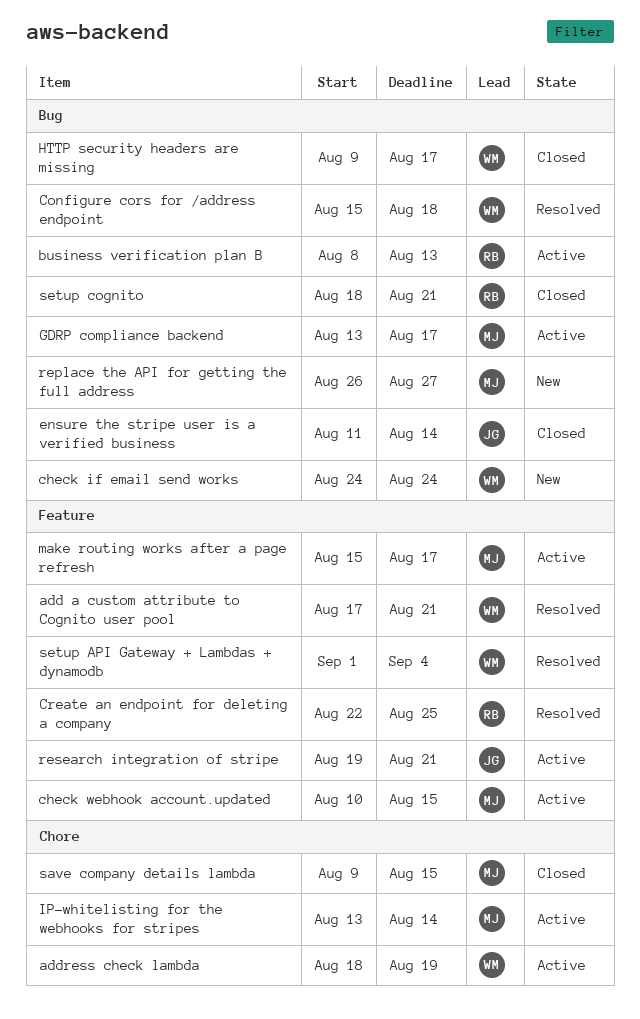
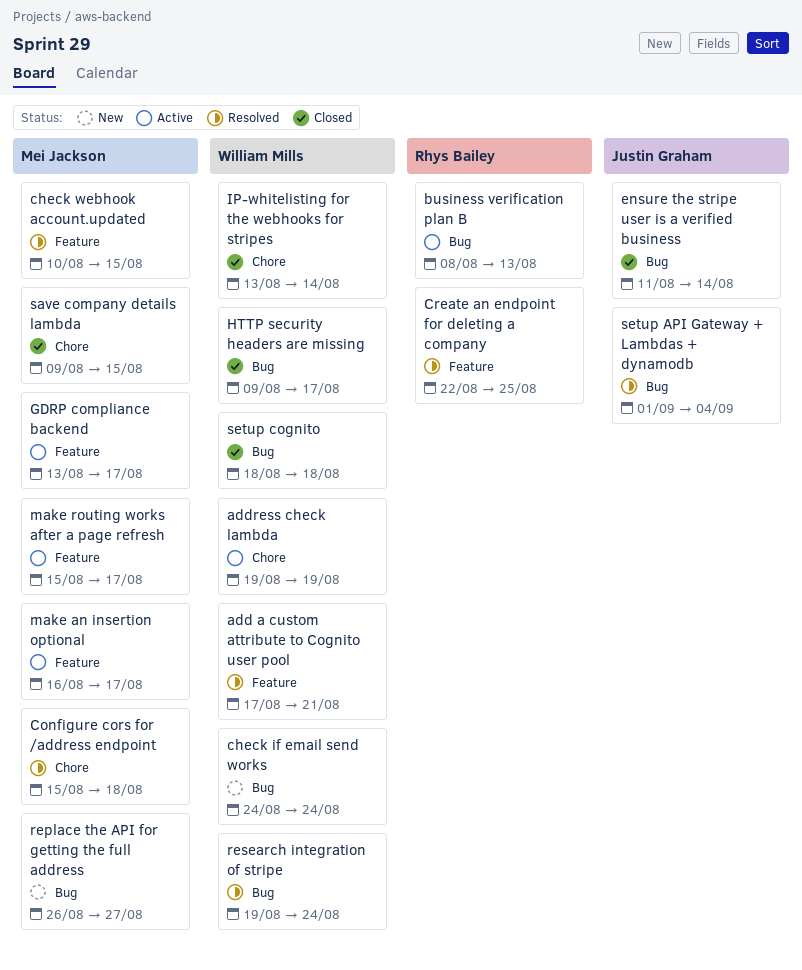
address check lambda, start: Aug 18 -> Aug 19
check webhook account.updated, status: Active -> Resolved
Configure cors for /address endpoint, owner: William Mills -> Mei Jackson
Configure cors for /address endpoint, label: Bug -> Chore
GDRP compliance backend, label: Bug -> Feature
IP-whitelisting for the webhooks for stripes, status: Active -> Closed
IP-whitelisting for the webhooks for stripes, owner: Mei Jackson -> William Mills
make an insertion optional: none -> present
research integration of stripe, status: Active -> Resolved
research integration of stripe, owner: Justin Graham -> William Mills
research integration of stripe, label: Feature -> Bug
research integration of stripe, due: Aug 21 -> Aug 24
setup API Gateway + Lambdas + dynamodb, owner: William Mills -> Justin Graham
setup API Gateway + Lambdas + dynamodb, label: Feature -> Bug
setup cognito, owner: Rhys Bailey -> William Mills
setup cognito, due: Aug 21 -> Aug 18

